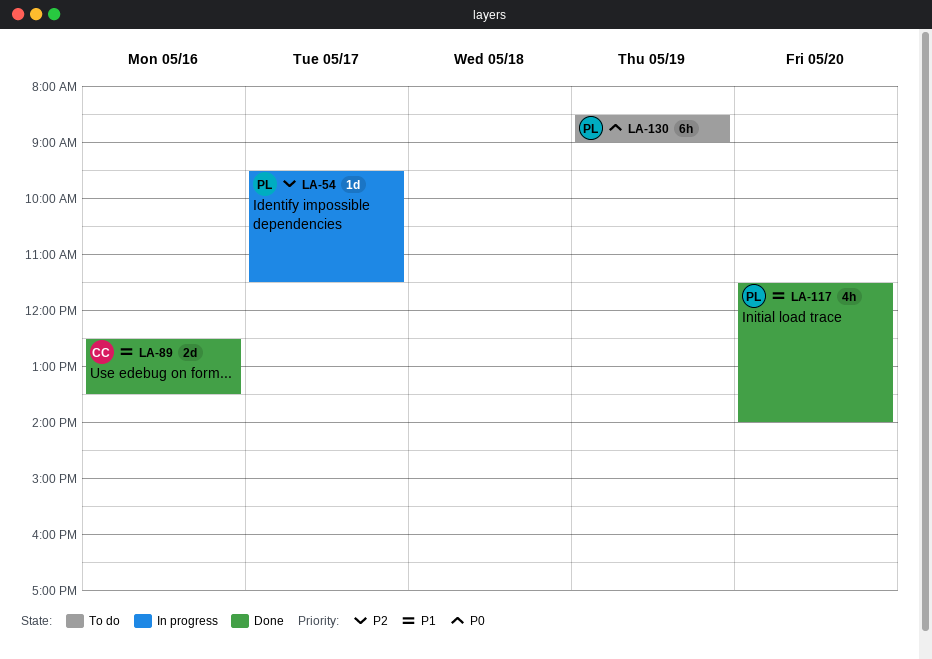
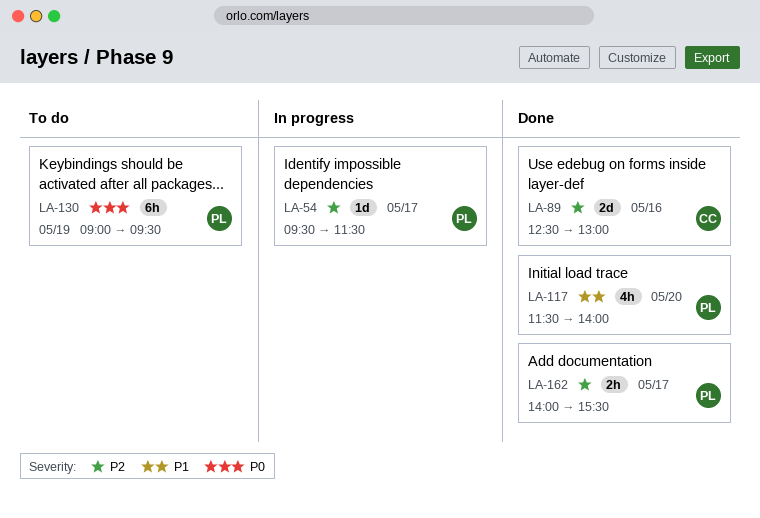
LA-89, priority: P1 -> P2
LA-89, ends: 13:30 -> 13:00
LA-130, begins: 08:30 -> 09:00
LA-130, ends: 09:00 -> 09:30
LA-162: none -> present

